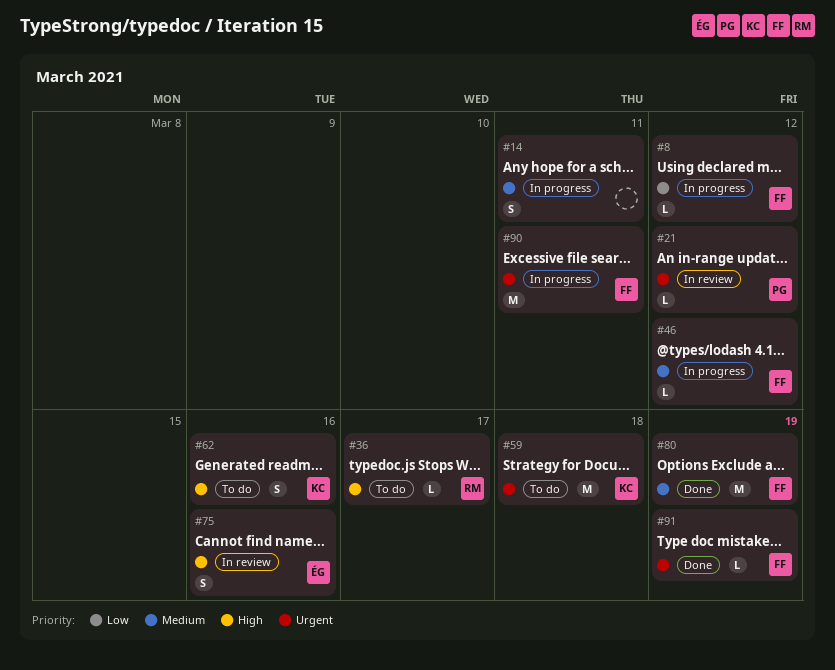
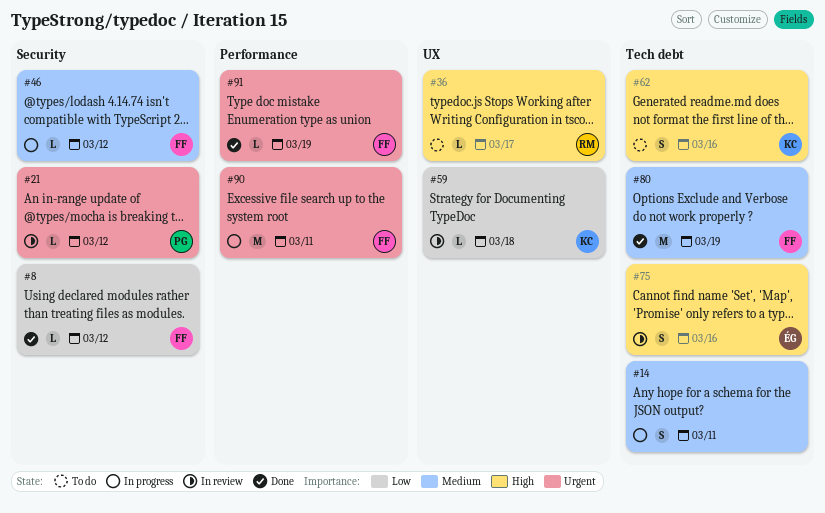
#8, status: In progress -> Done
#59, status: To do -> In review
#59, priority: Urgent -> Low
#59, estimate: M -> L

